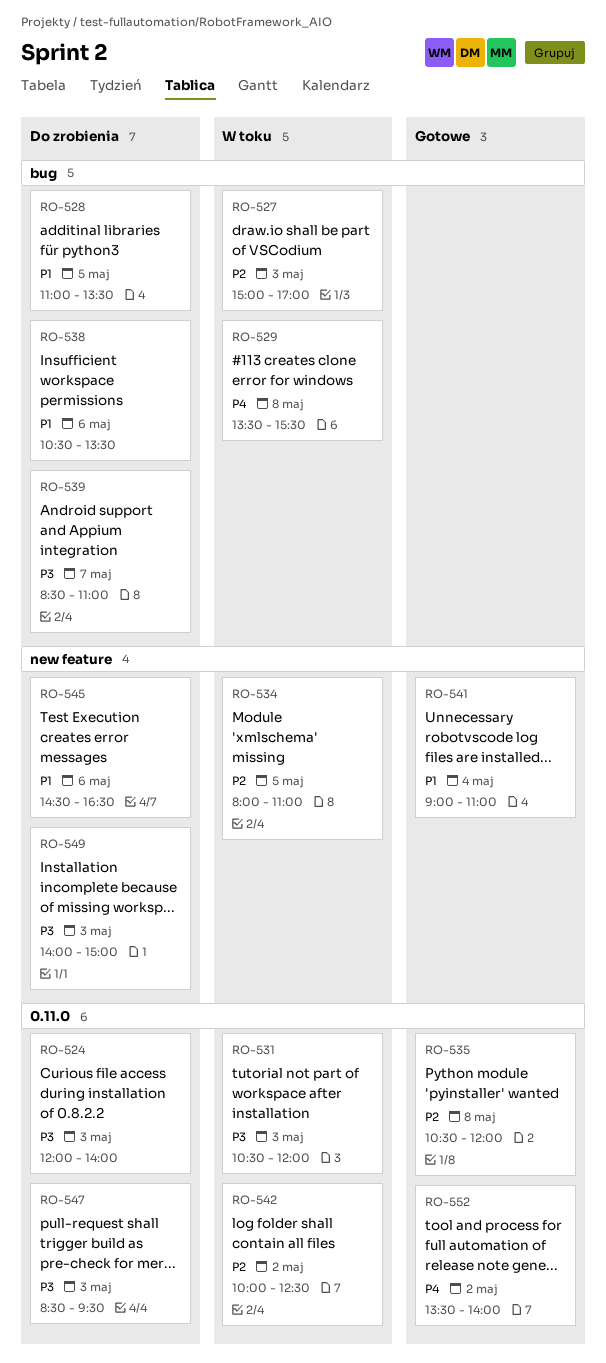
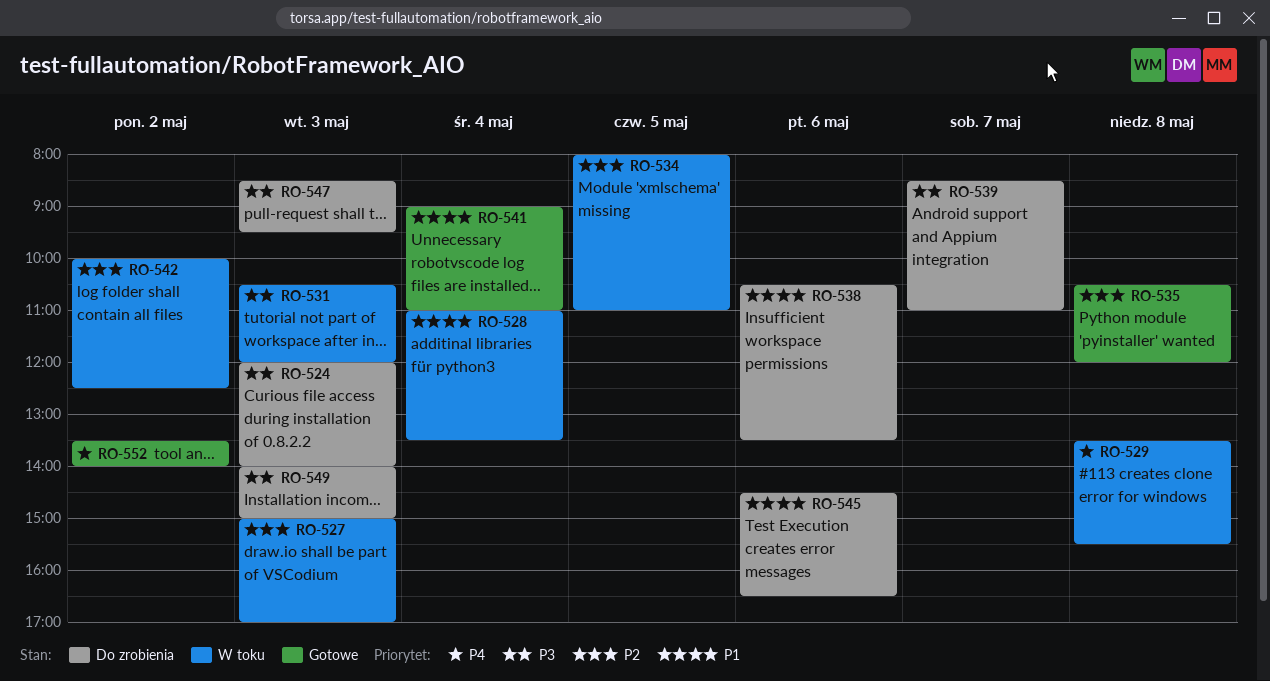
RO-528, status: Do zrobienia -> W toku
RO-528, day: May 5 -> May 4

